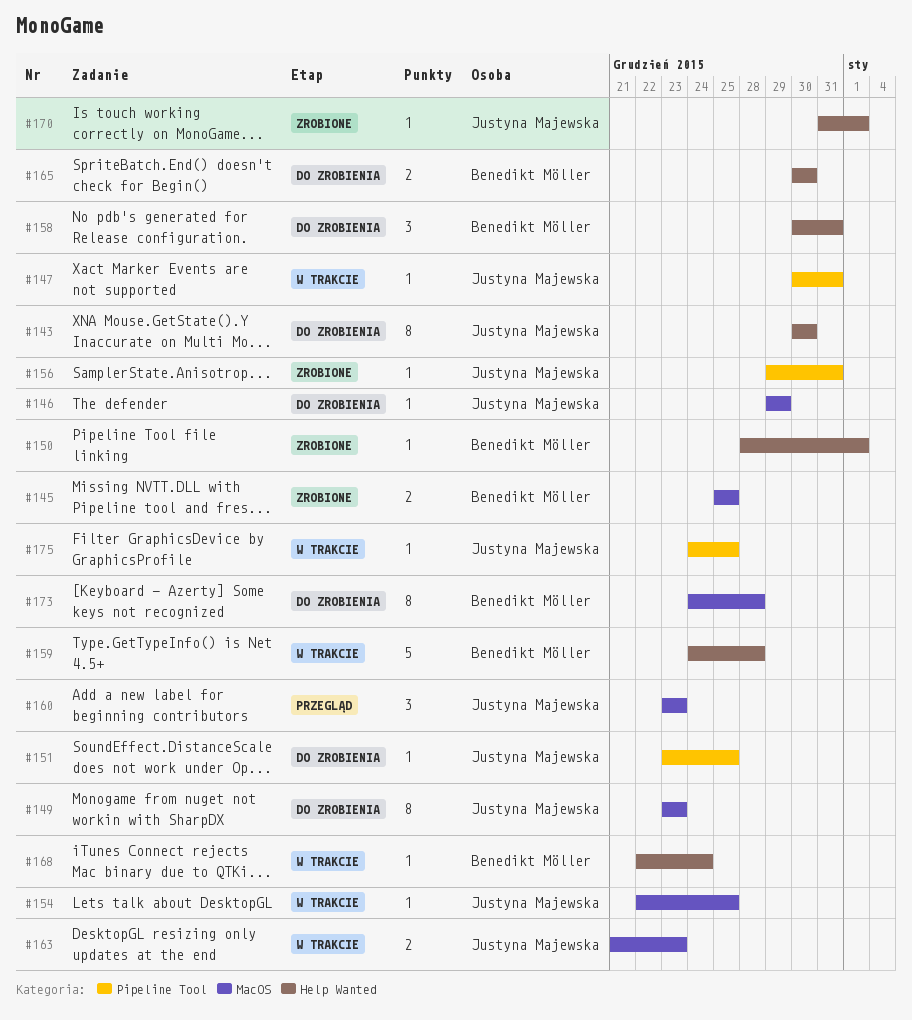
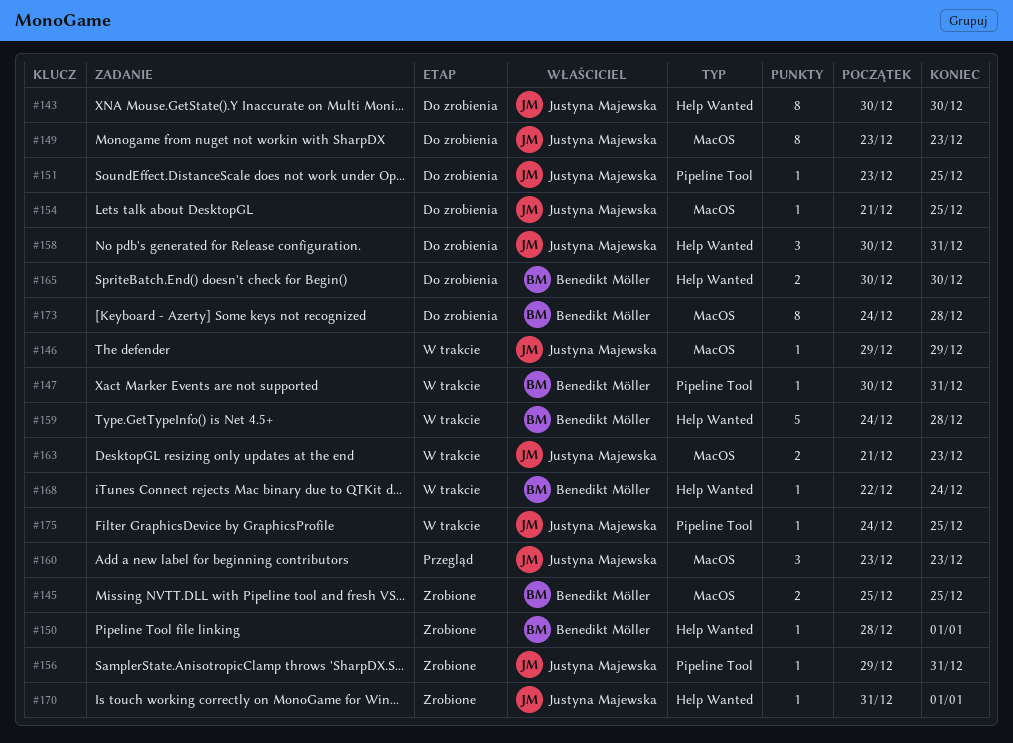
#146, status: Do zrobienia -> W trakcie
#147, owner: Justyna Majewska -> Benedikt Möller
#154, status: W trakcie -> Do zrobienia
#154, start: Dec 22 -> Dec 21
#158, owner: Benedikt Möller -> Justyna Majewska

